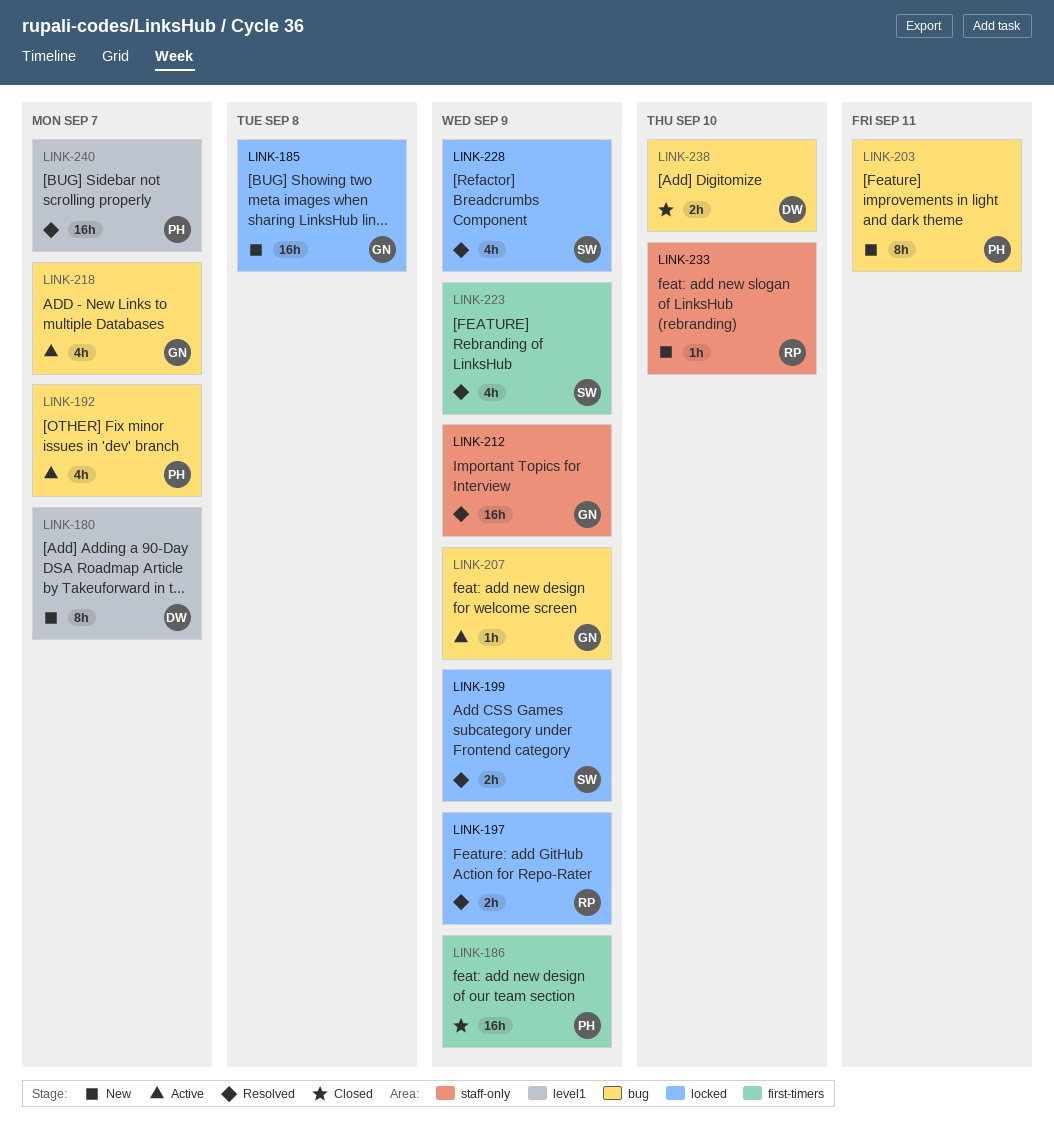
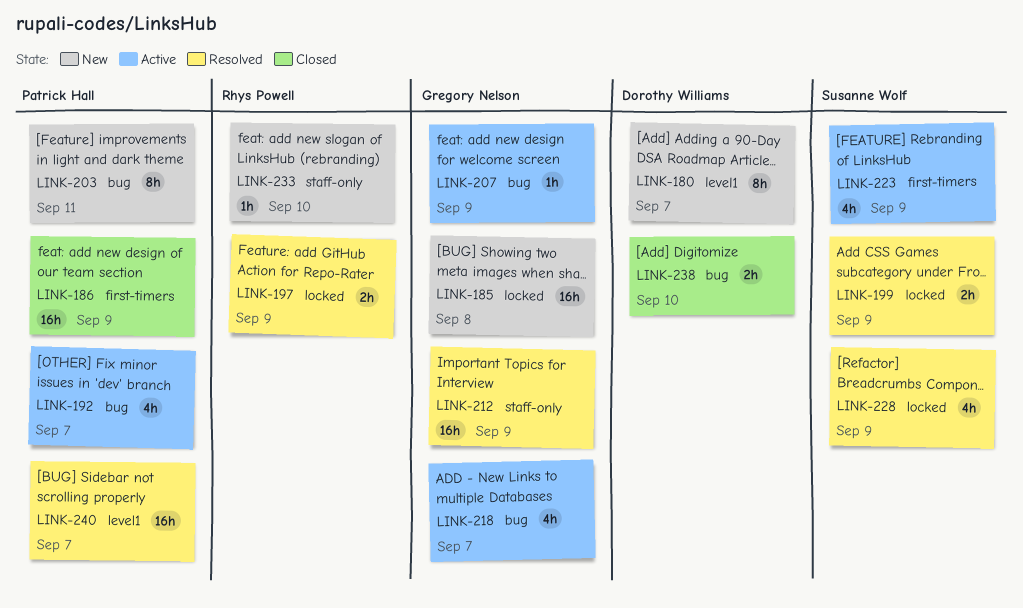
LINK-223, status: Resolved -> Active

